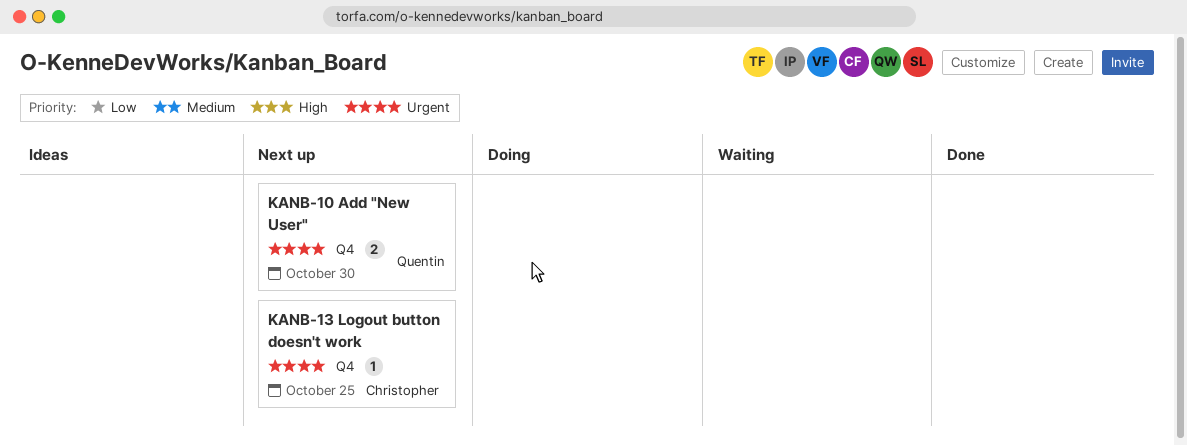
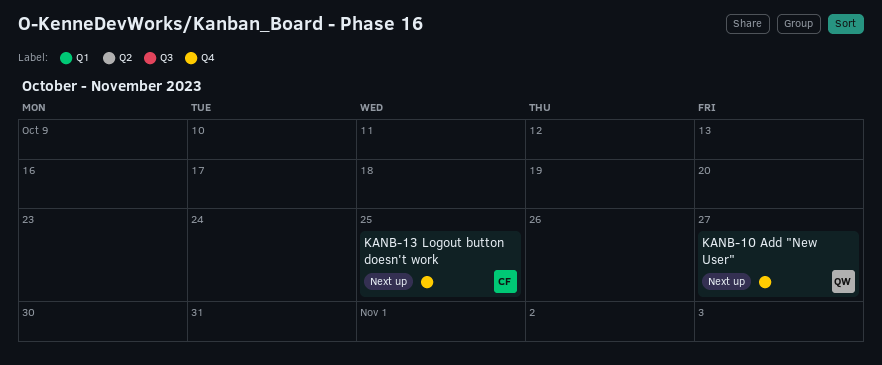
KANB-10, due: Oct 30 -> Oct 27

